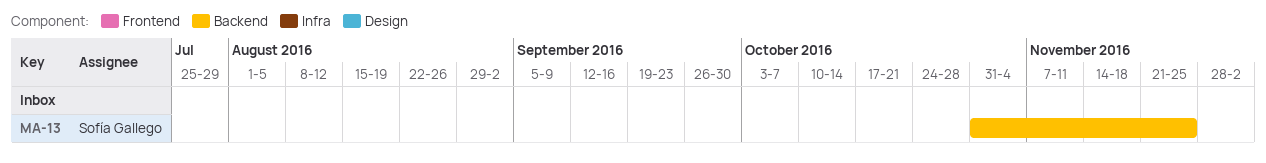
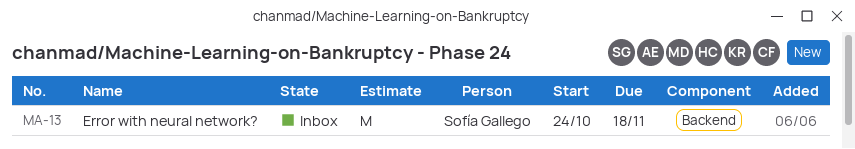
MA-13, start: Oct 31 -> Oct 24
MA-13, due: Nov 25 -> Nov 18

